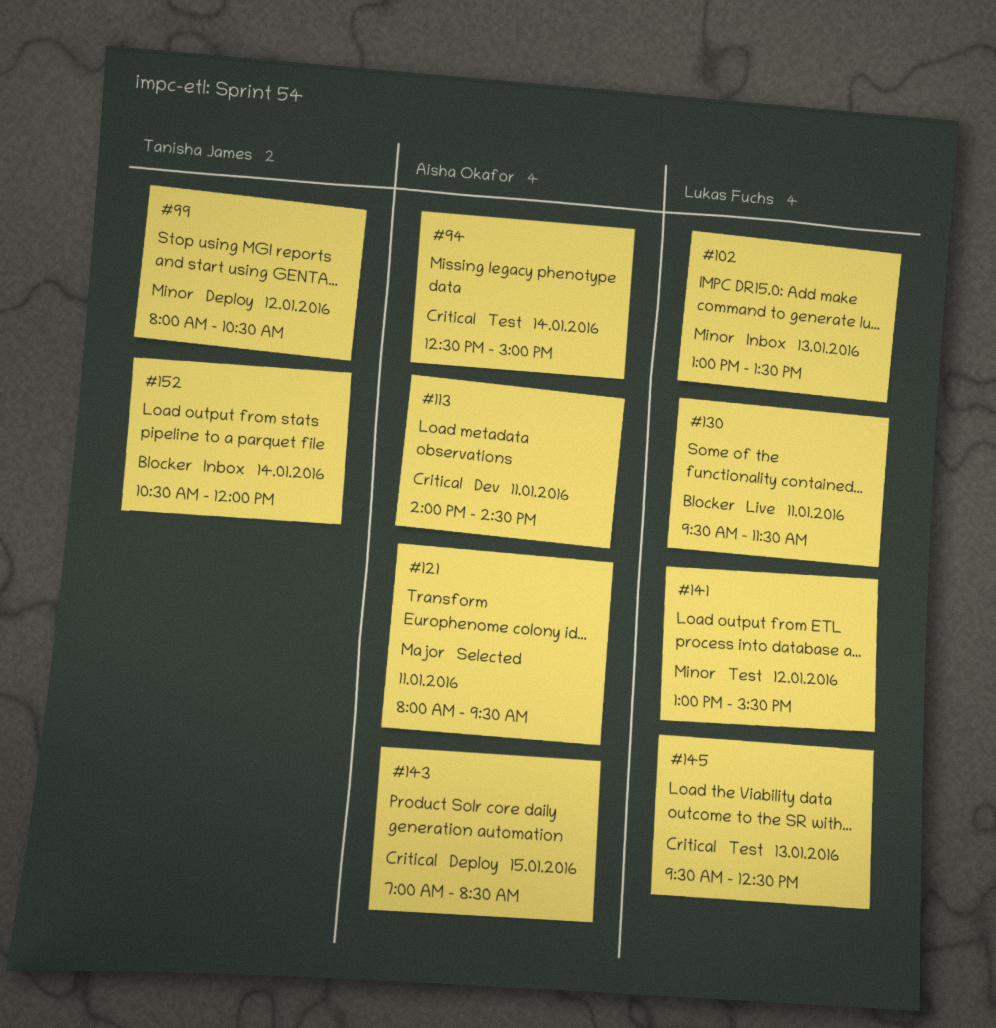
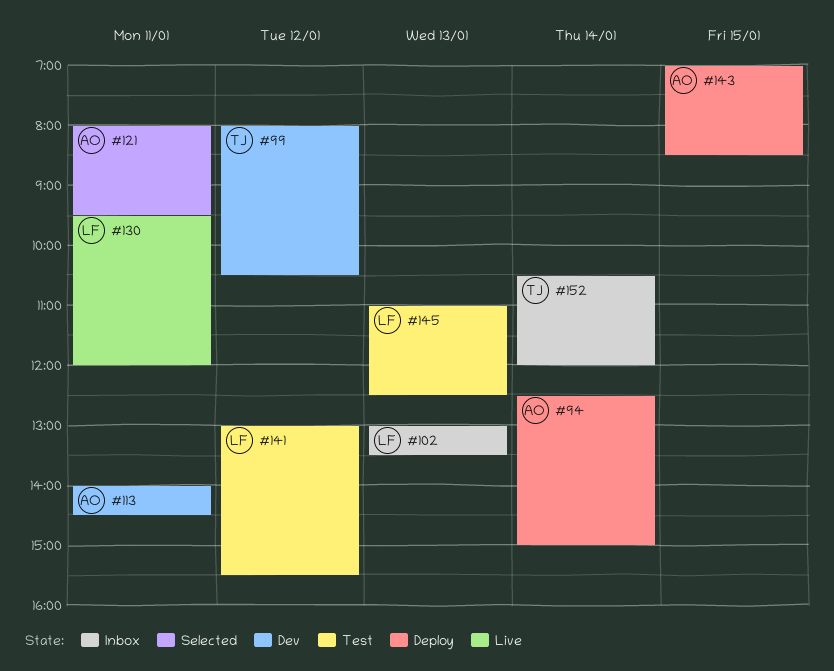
#94, status: Test -> Deploy
#99, status: Deploy -> Dev
#130, ends: 11:30 -> 12:00
#145, begins: 09:30 -> 11:00

